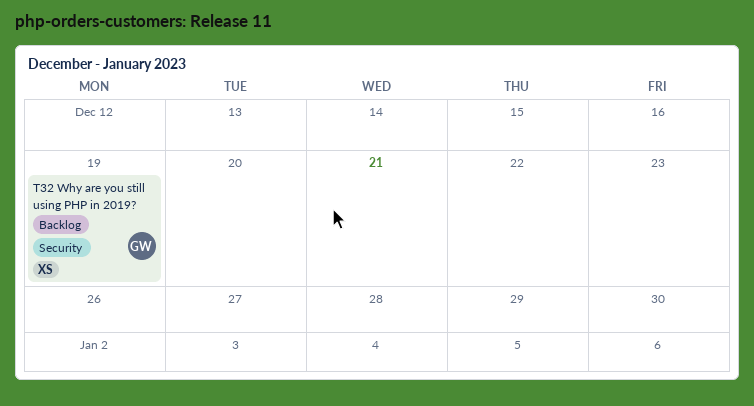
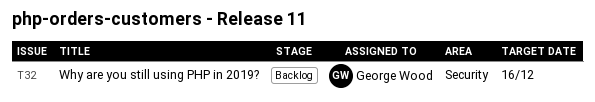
T32, due: Dec 19 -> Dec 16

